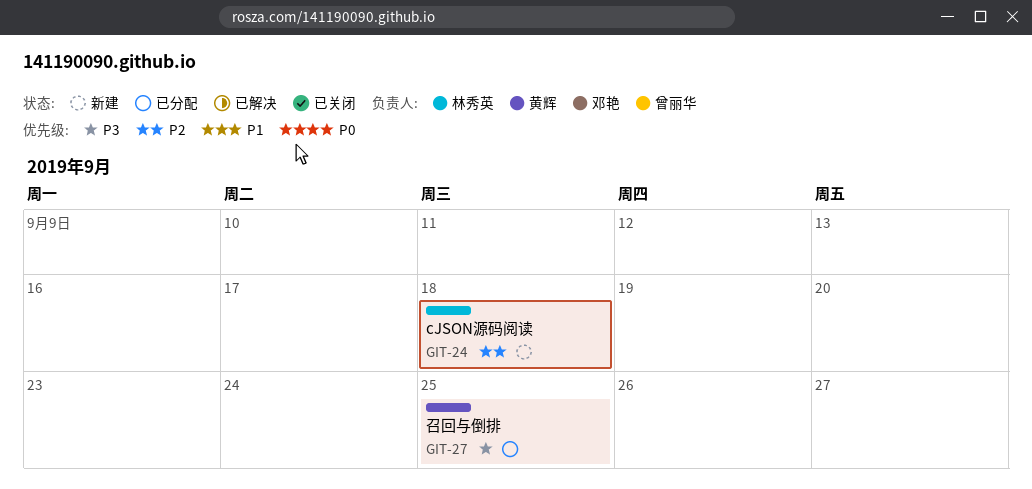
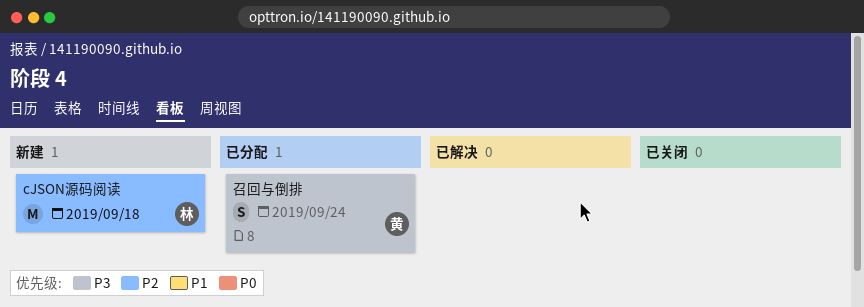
召回与倒排, due: Sep 25 -> Sep 24

